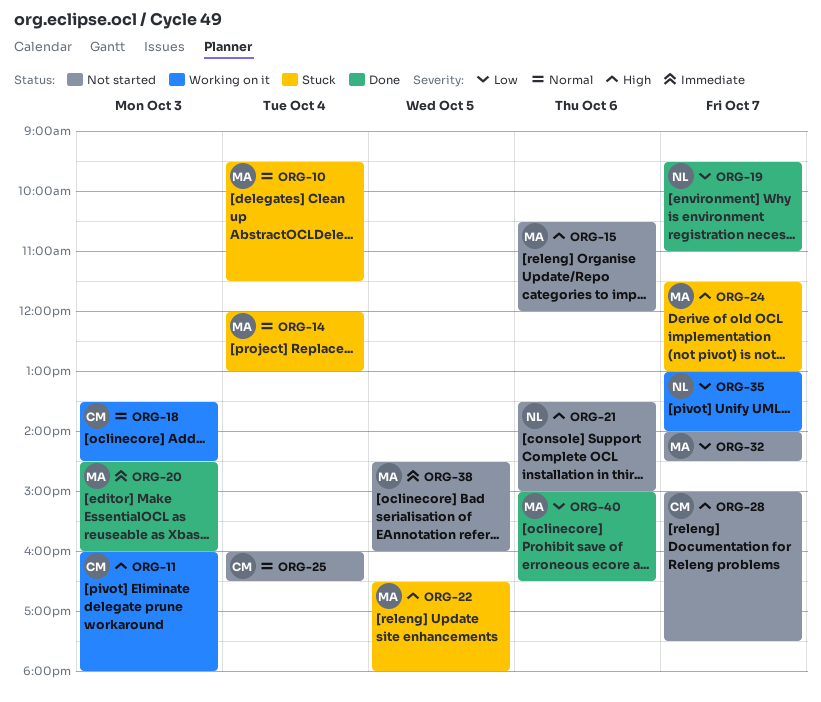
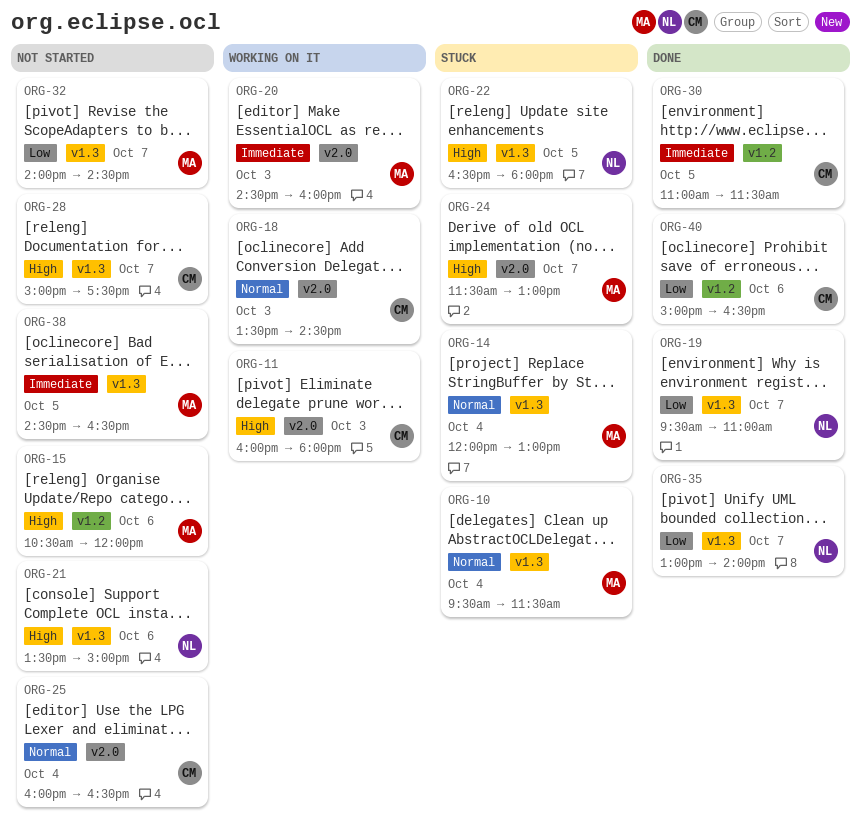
ORG-20, status: Done -> Working on it
ORG-22, owner: MA -> NL
ORG-30: none -> present
ORG-35, status: Working on it -> Done
ORG-38, ends: 16:00 -> 16:30
ORG-40, owner: MA -> CM

